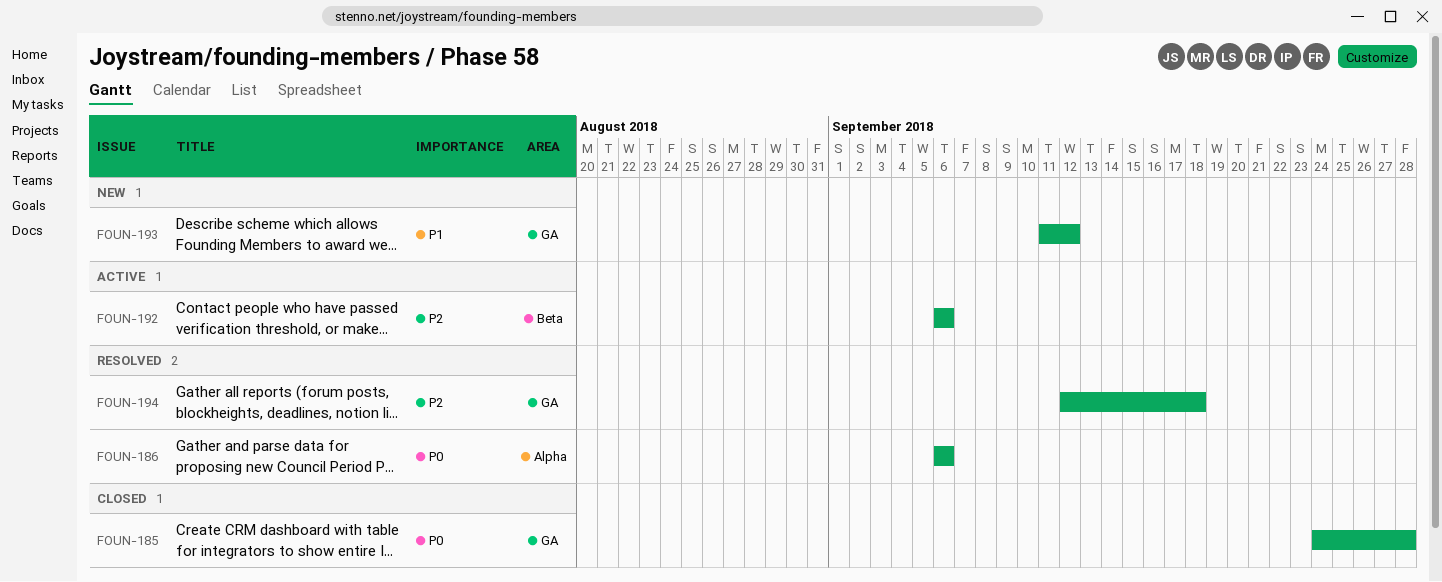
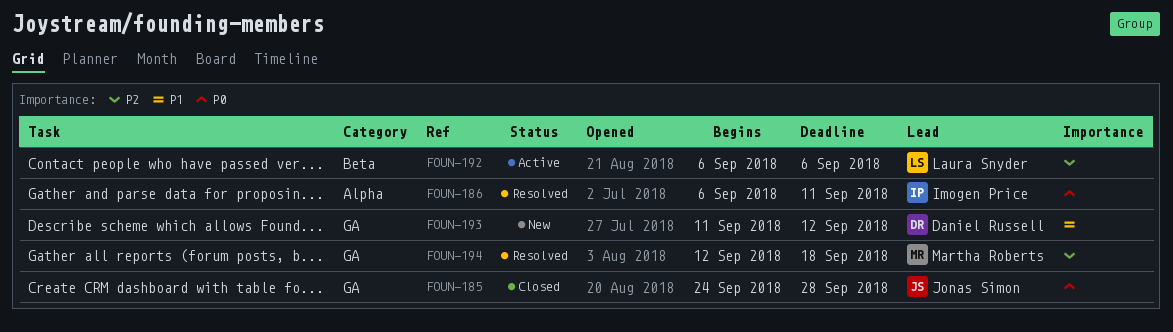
FOUN-186, due: Sep 6 -> Sep 11

